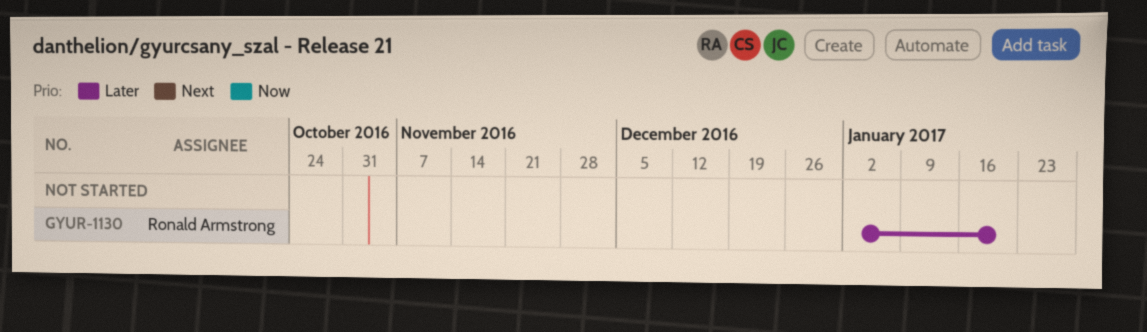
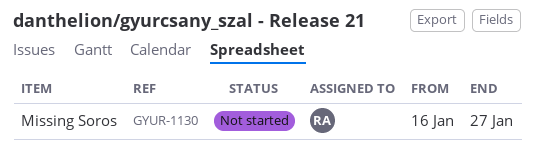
GYUR-1130, start: Jan 2 -> Jan 16
GYUR-1130, due: Jan 20 -> Jan 27

